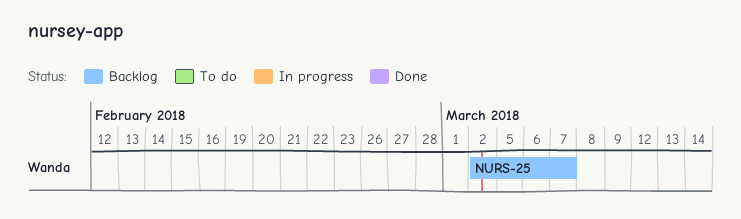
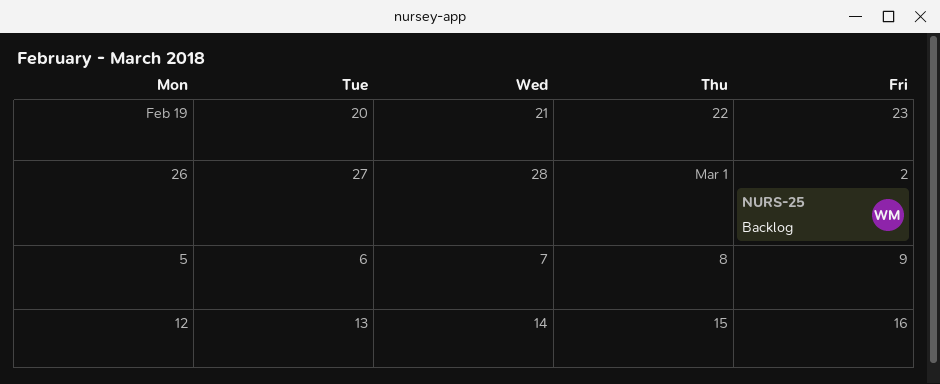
NURS-25, due: Mar 7 -> Mar 2

